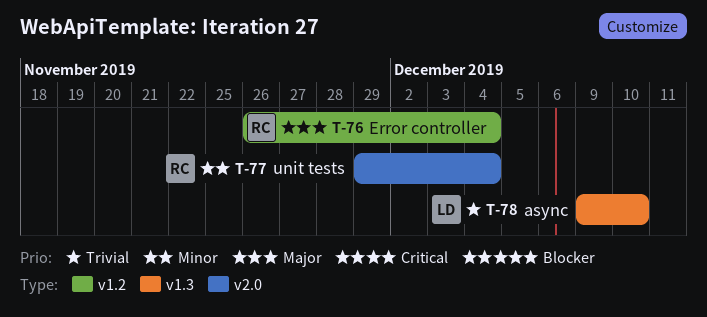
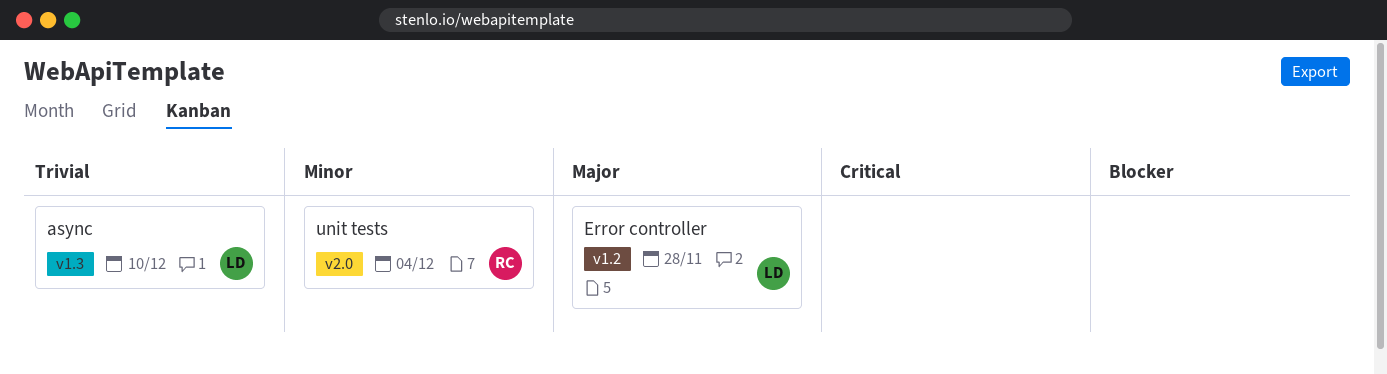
Error controller, owner: RC -> LD
Error controller, due: Dec 4 -> Nov 28

